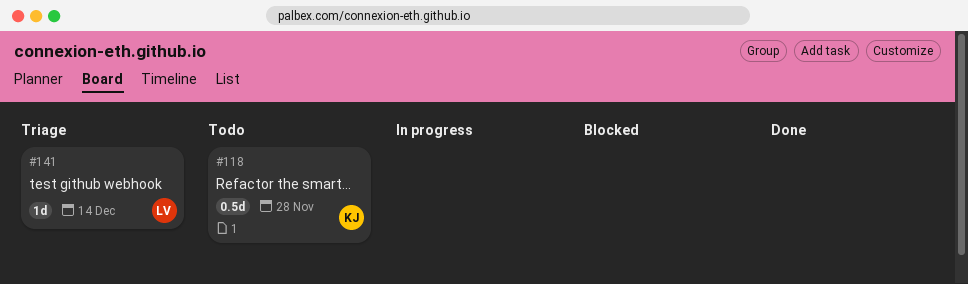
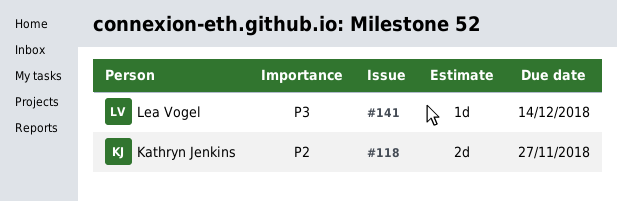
#118, estimate: 0.5d -> 2d
#118, due: Nov 28 -> Nov 27

